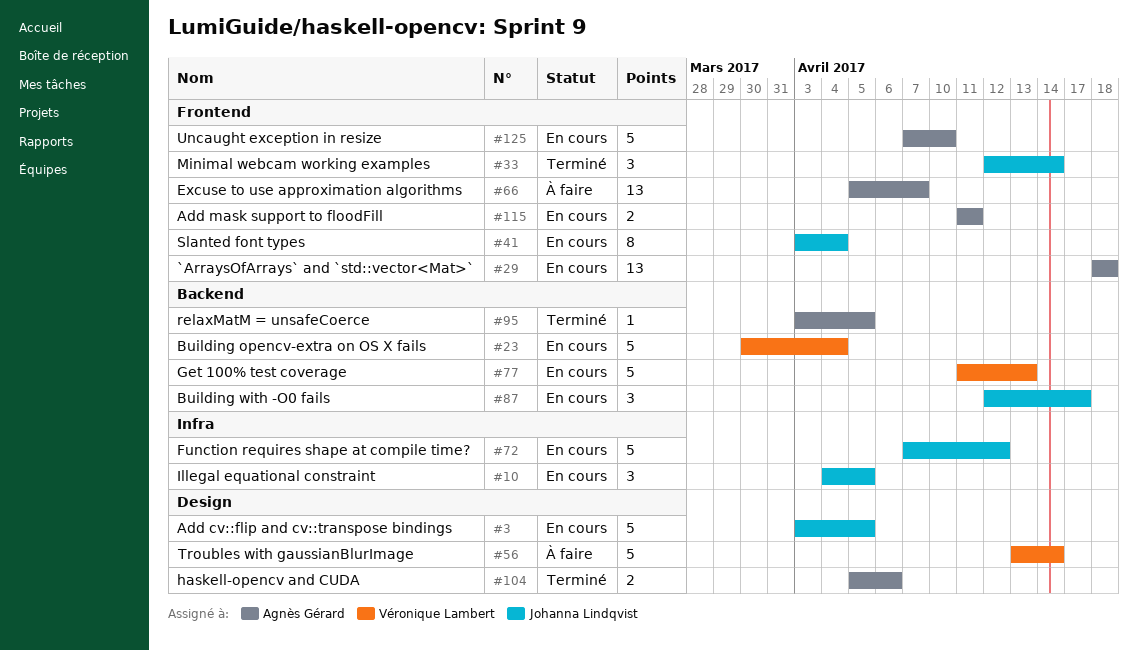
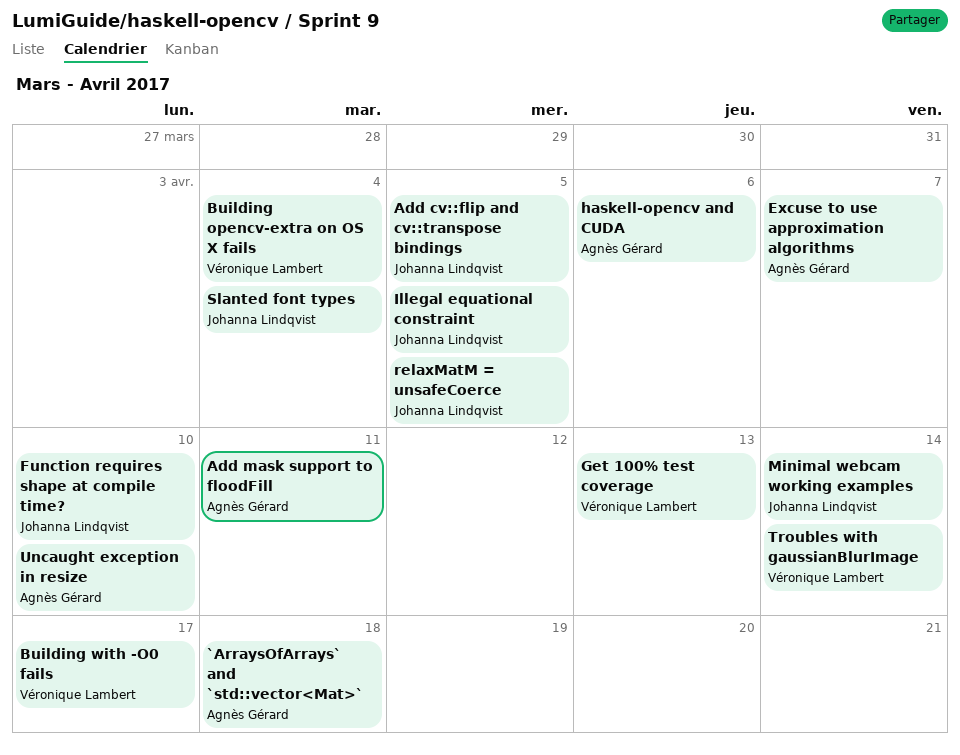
Building with -O0 fails, owner: Johanna Lindqvist -> Véronique Lambert
Function requires shape at compile time?, due: Apr 12 -> Apr 10
relaxMatM = unsafeCoerce, owner: Agnès Gérard -> Johanna Lindqvist

